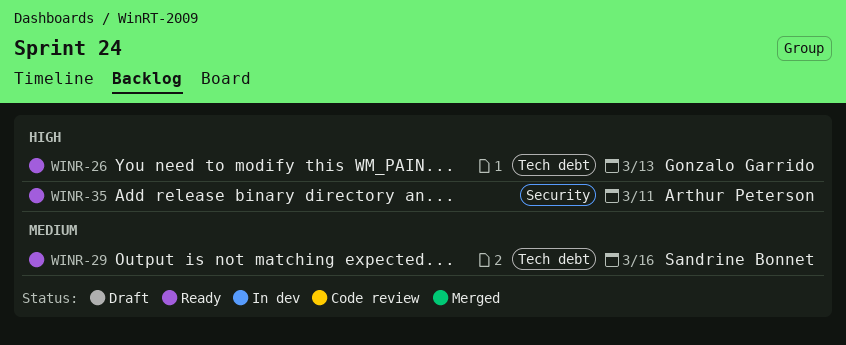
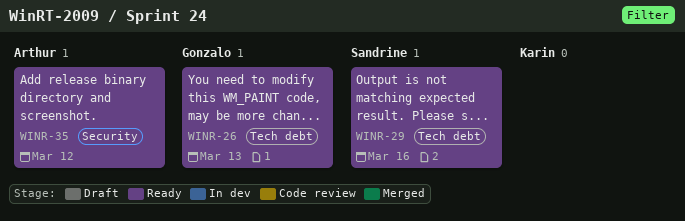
WINR-35, due: Mar 11 -> Mar 12

